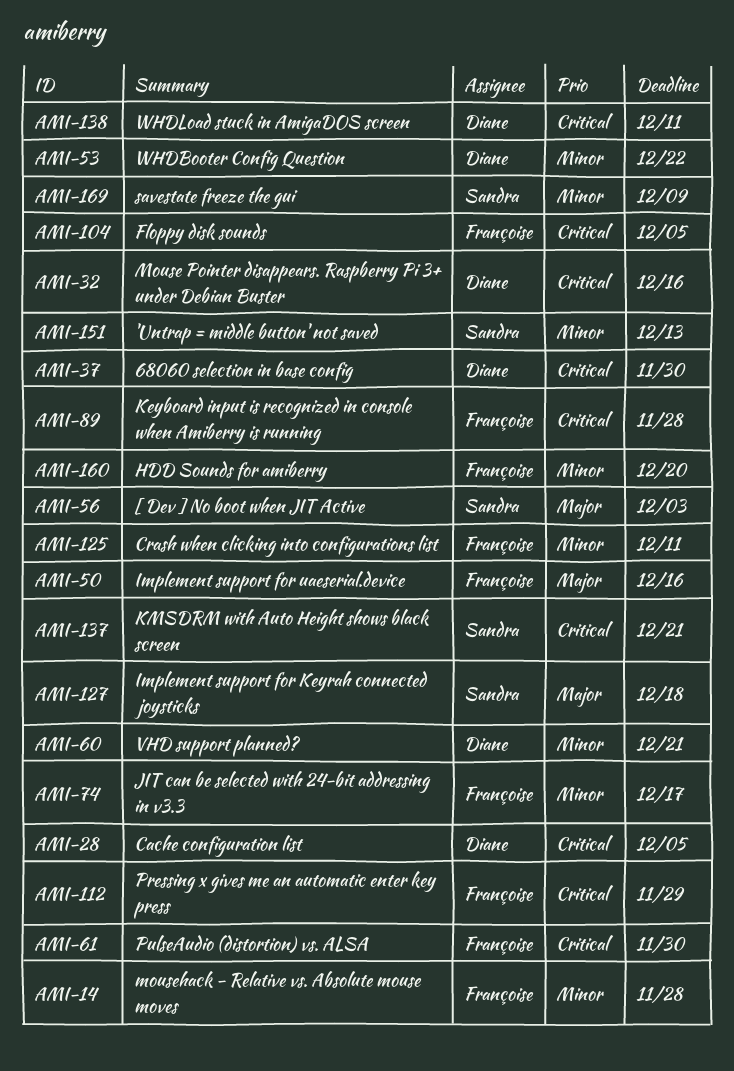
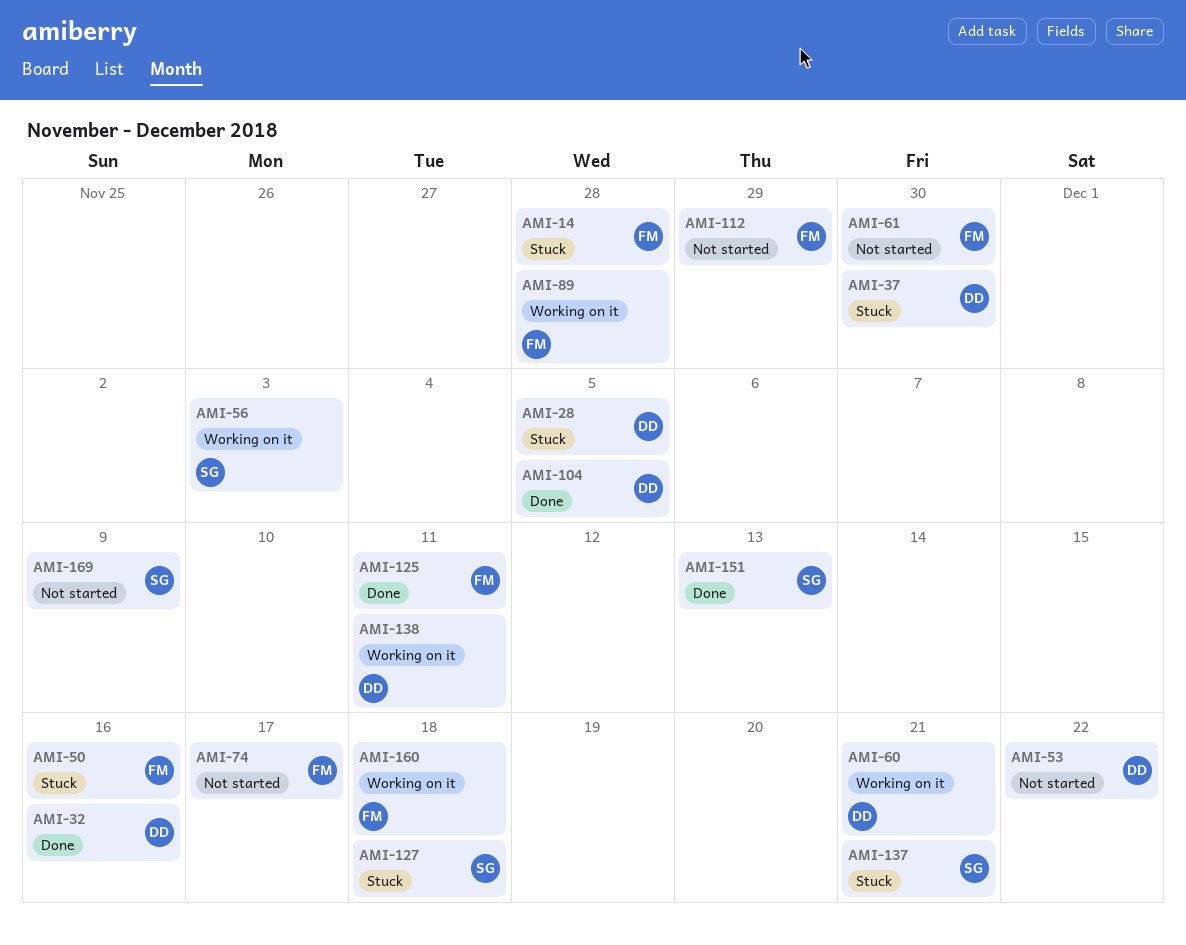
AMI-104, owner: Françoise -> Diane
AMI-160, due: Dec 20 -> Dec 18

